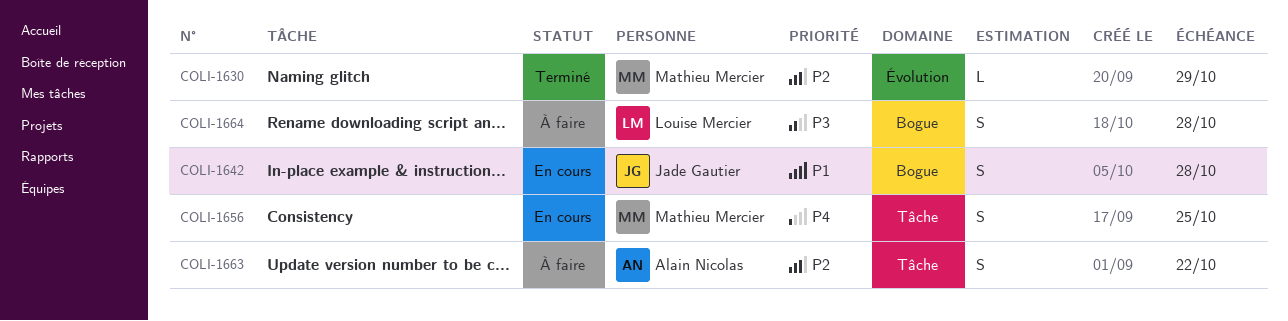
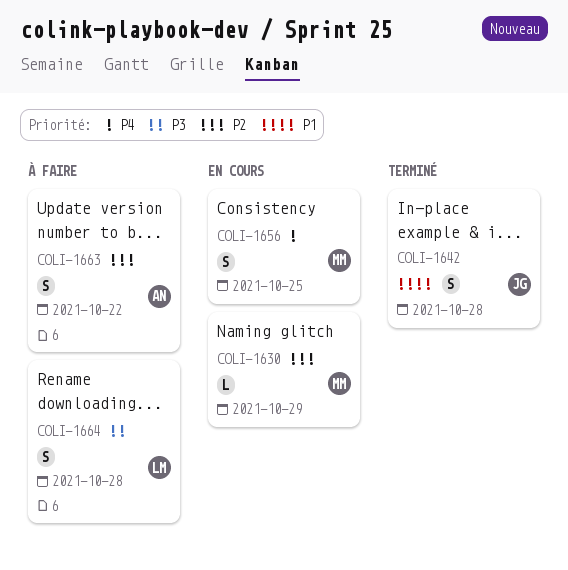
COLI-1630, status: Terminé -> En cours
COLI-1642, status: En cours -> Terminé

